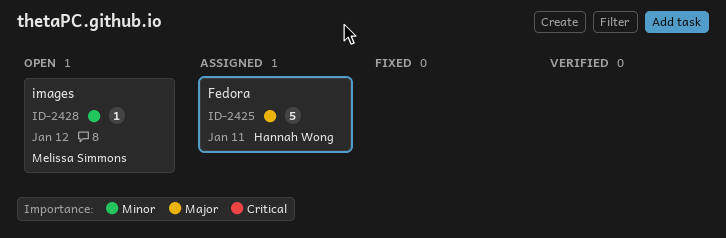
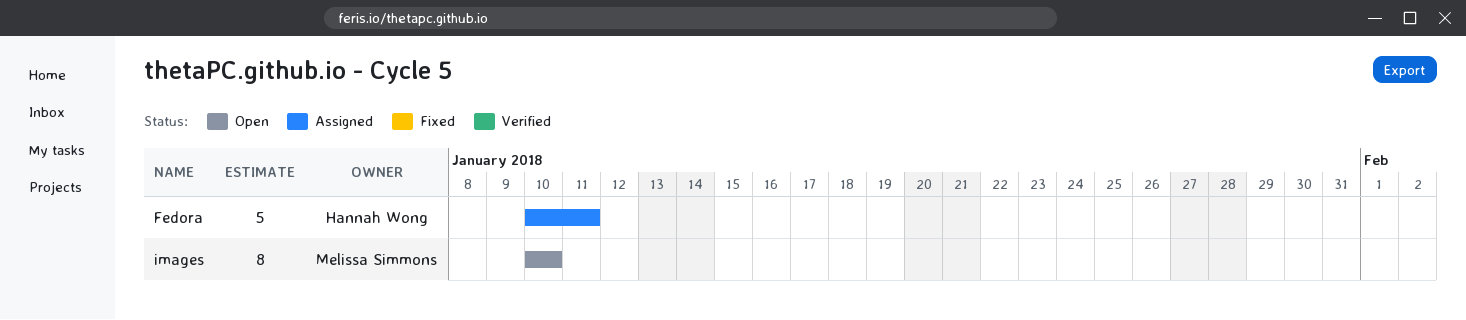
images, estimate: 1 -> 8
images, due: Jan 12 -> Jan 10

